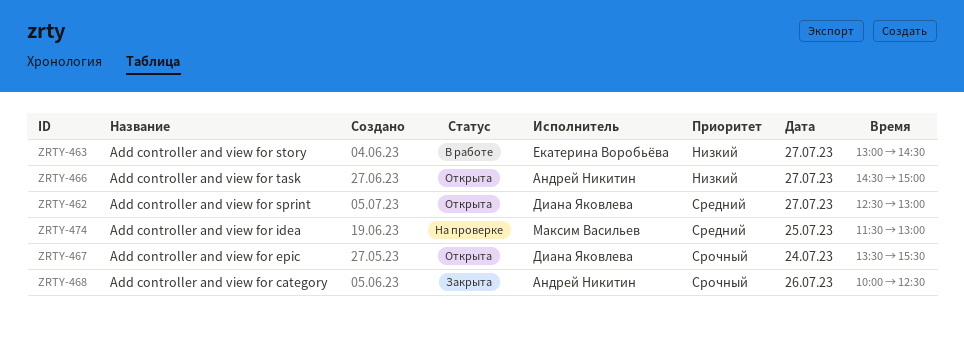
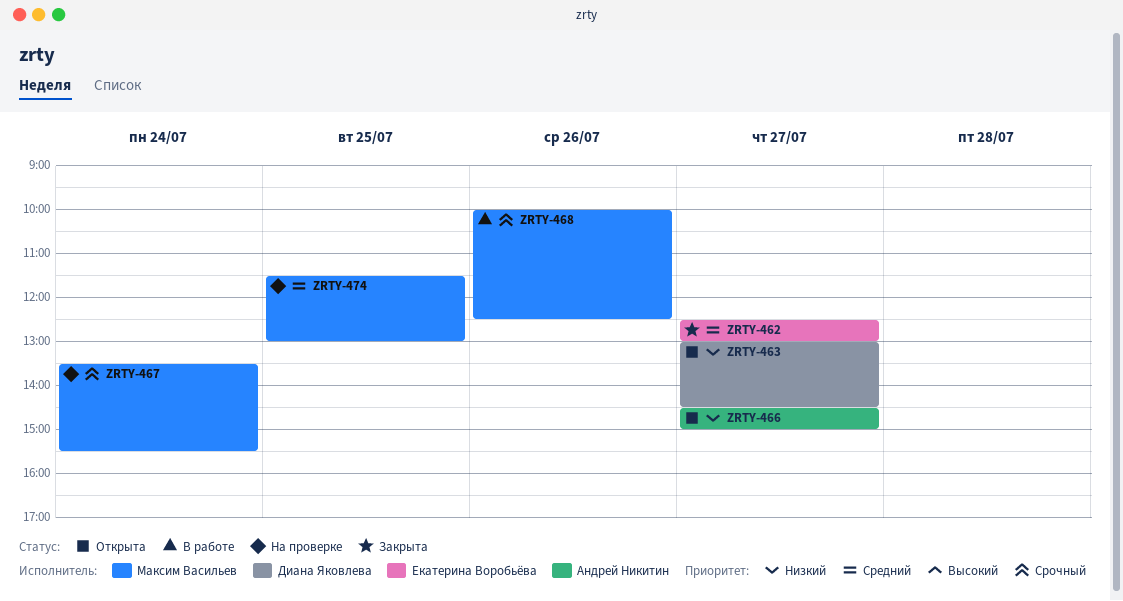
ZRTY-462, status: Открыта -> Закрыта
ZRTY-462, owner: Диана Яковлева -> Екатерина Воробьёва
ZRTY-463, status: В работе -> Открыта
ZRTY-463, owner: Екатерина Воробьёва -> Диана Яковлева
ZRTY-467, status: Открыта -> На проверке
ZRTY-467, owner: Диана Яковлева -> Максим Васильев
ZRTY-468, status: Закрыта -> В работе
ZRTY-468, owner: Андрей Никитин -> Максим Васильев

